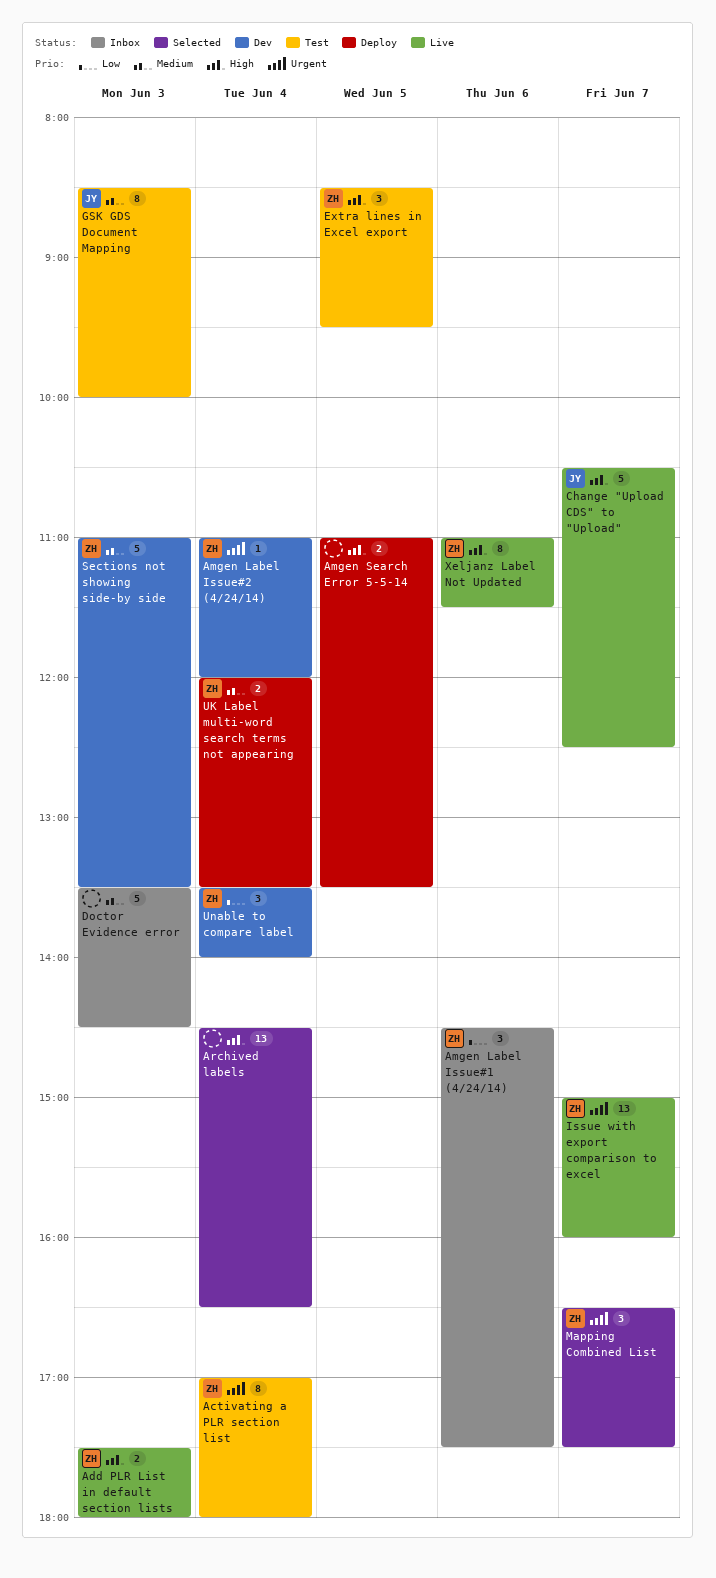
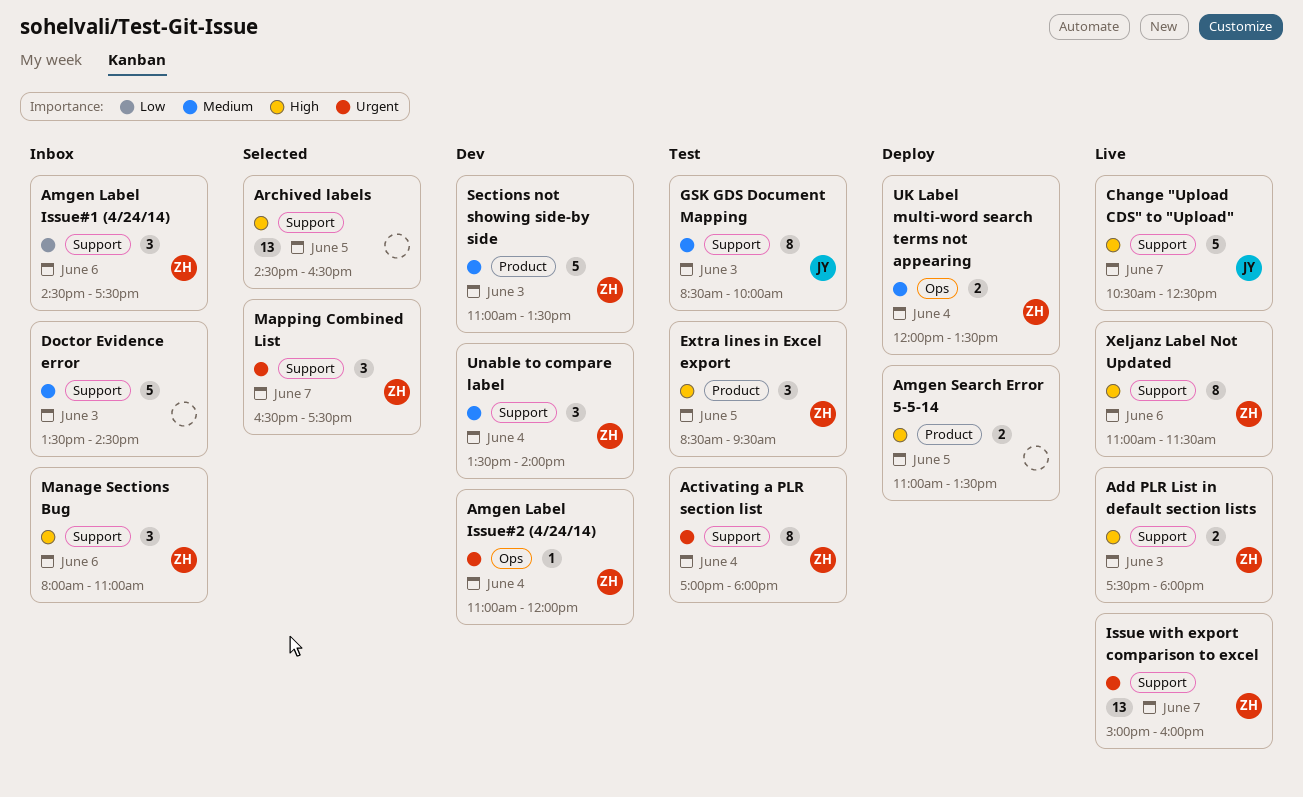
Archived labels, day: Jun 4 -> Jun 5
Manage Sections Bug: none -> present
Unable to compare label, priority: Low -> Medium

